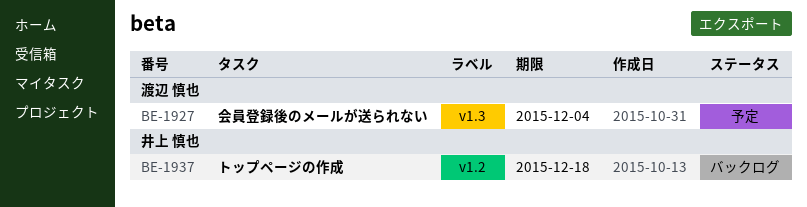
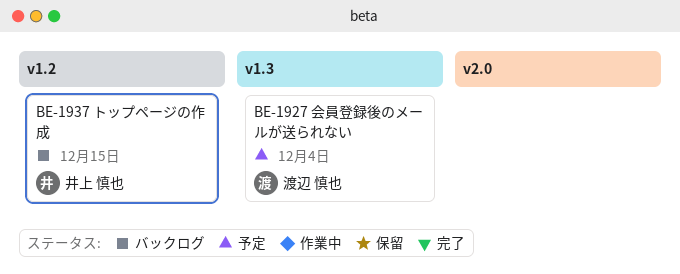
BE-1937, due: Dec 18 -> Dec 15

